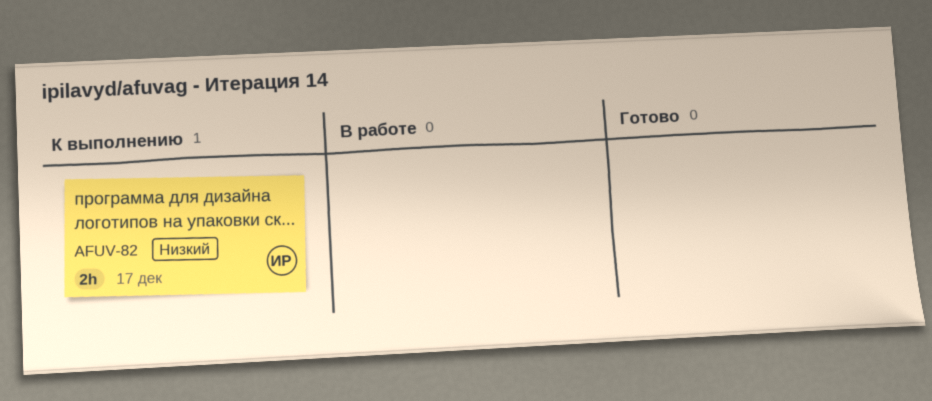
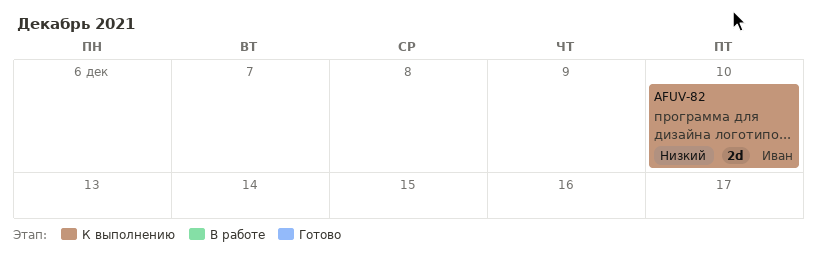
AFUV-82, estimate: 2h -> 2d
AFUV-82, due: Dec 17 -> Dec 10

